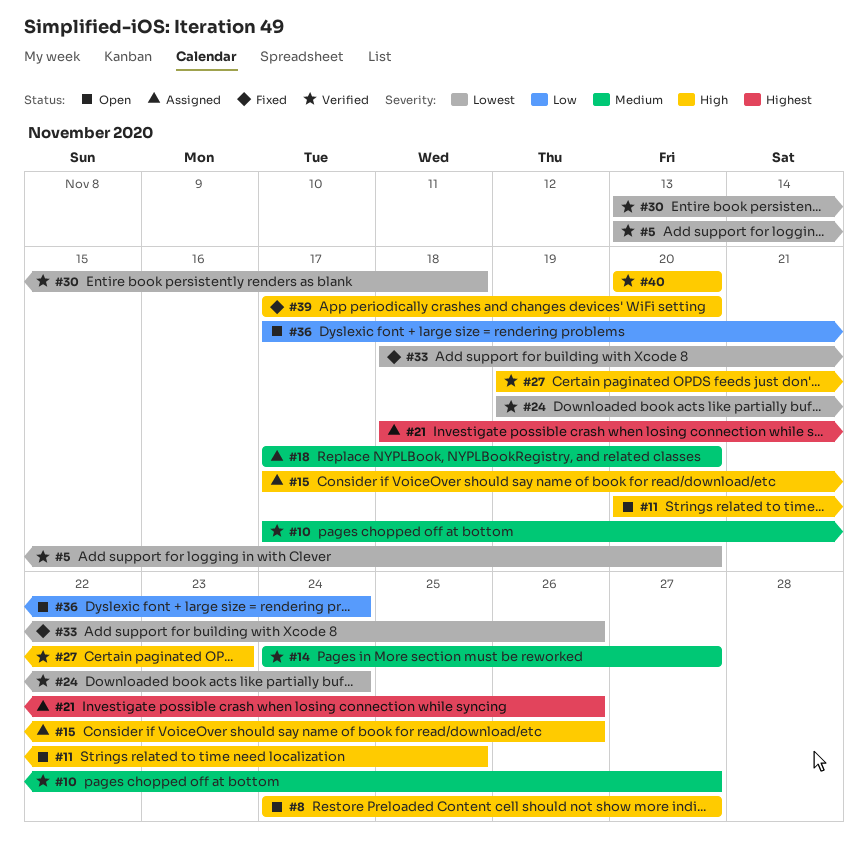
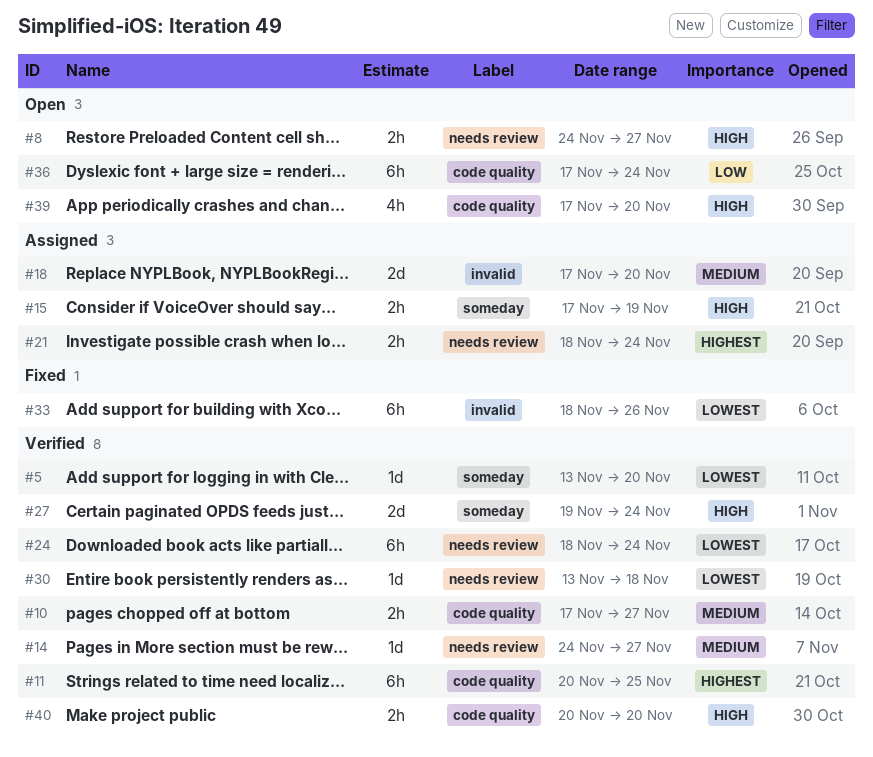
#11, status: Open -> Verified
#11, priority: High -> Highest
#15, due: Nov 26 -> Nov 19
#21, due: Nov 26 -> Nov 24
#24, start: Nov 19 -> Nov 18
#27, due: Nov 23 -> Nov 24
#39, status: Fixed -> Open

